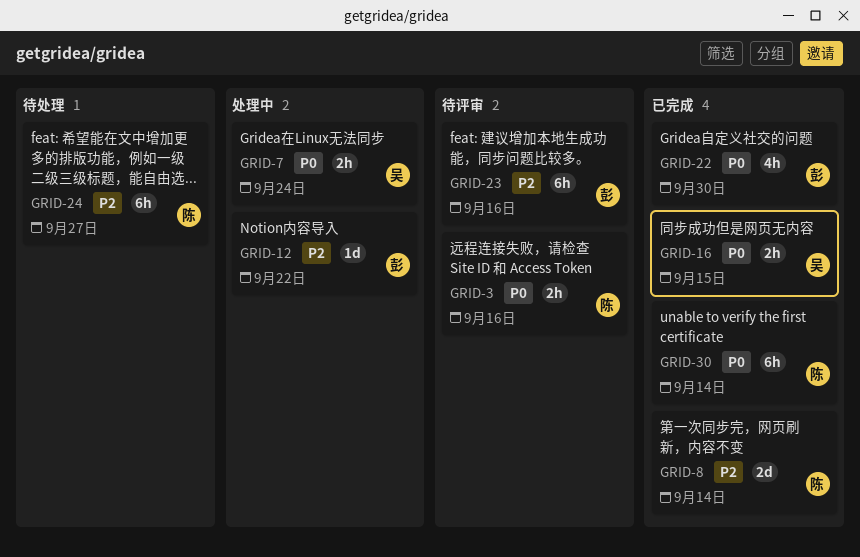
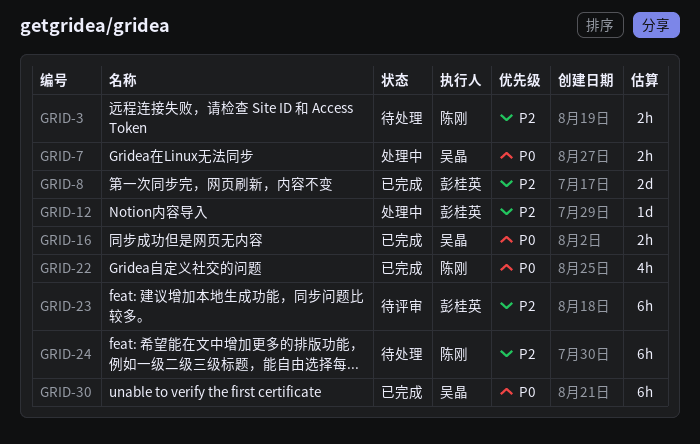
GRID-3, status: 待评审 -> 待处理
GRID-3, priority: P0 -> P2
GRID-8, owner: 陈刚 -> 彭桂英
GRID-22, owner: 彭桂英 -> 陈刚
GRID-30, owner: 陈刚 -> 吴晶

